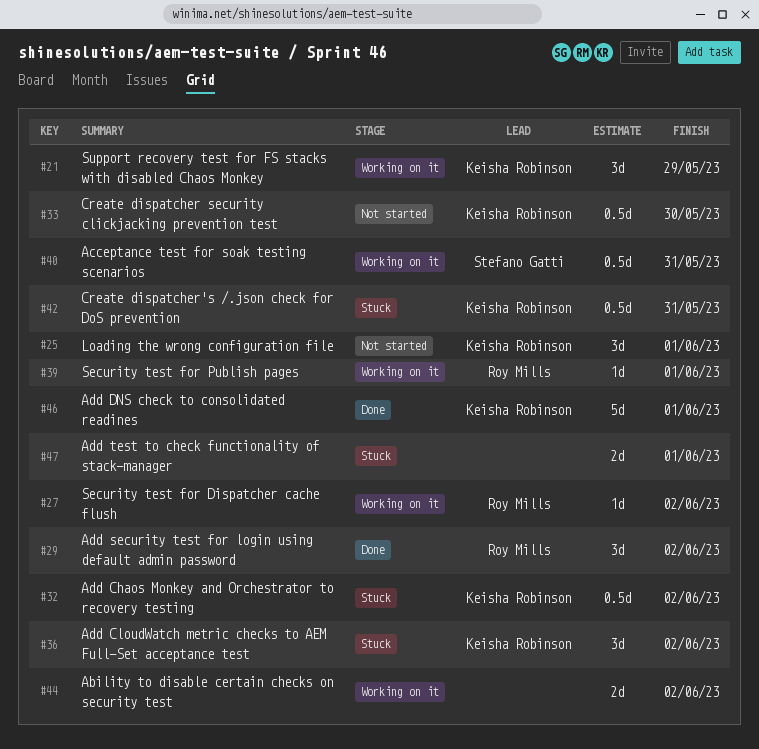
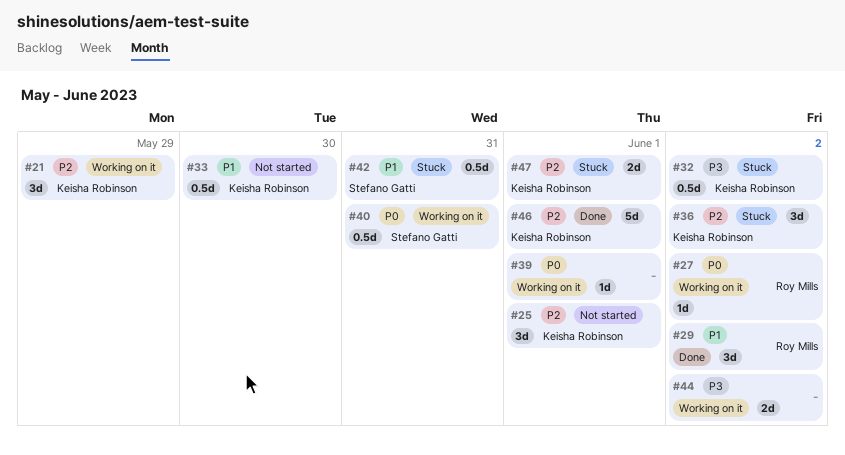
#39, owner: Roy Mills -> none
#42, owner: Keisha Robinson -> Stefano Gatti
#47, owner: none -> Keisha Robinson

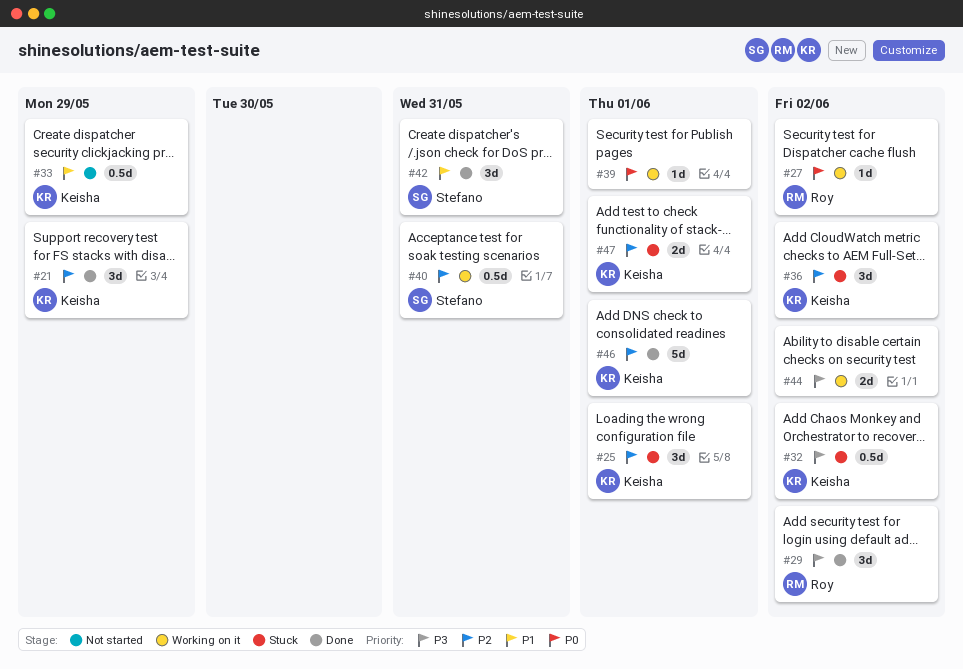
#21, status: Working on it -> Done
#25, status: Not started -> Stuck
#29, priority: P1 -> P3
#33, due: May 30 -> May 29
#40, priority: P0 -> P2
#42, status: Stuck -> Done
#42, estimate: 0.5d -> 3d

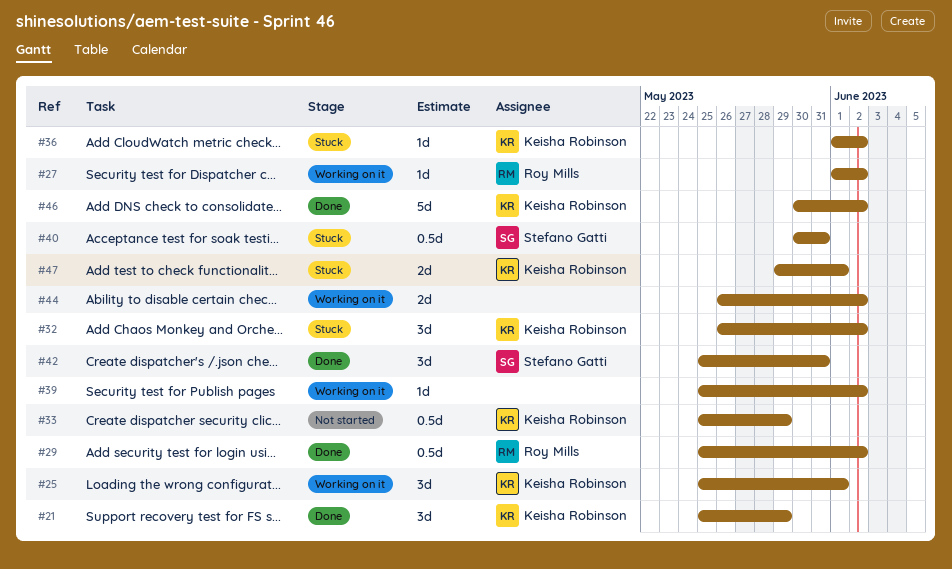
#25, status: Stuck -> Working on it
#29, estimate: 3d -> 0.5d
#32, estimate: 0.5d -> 3d
#36, estimate: 3d -> 1d
#39, due: Jun 1 -> Jun 2
#40, status: Working on it -> Stuck
#46, due: Jun 1 -> Jun 2

